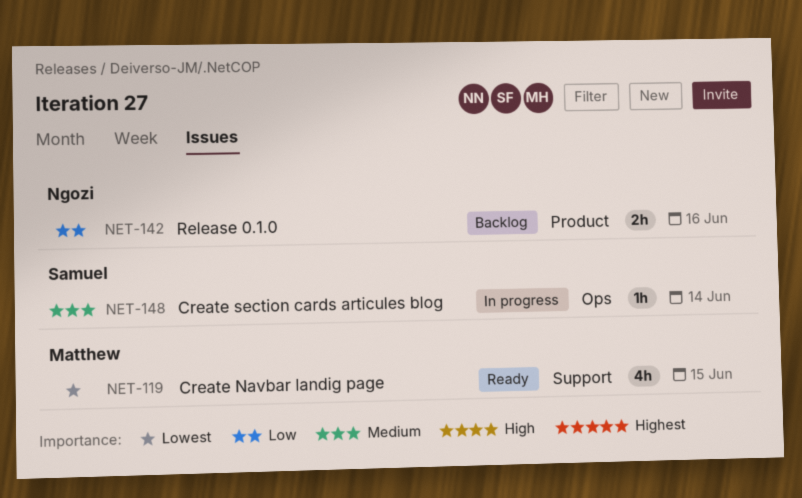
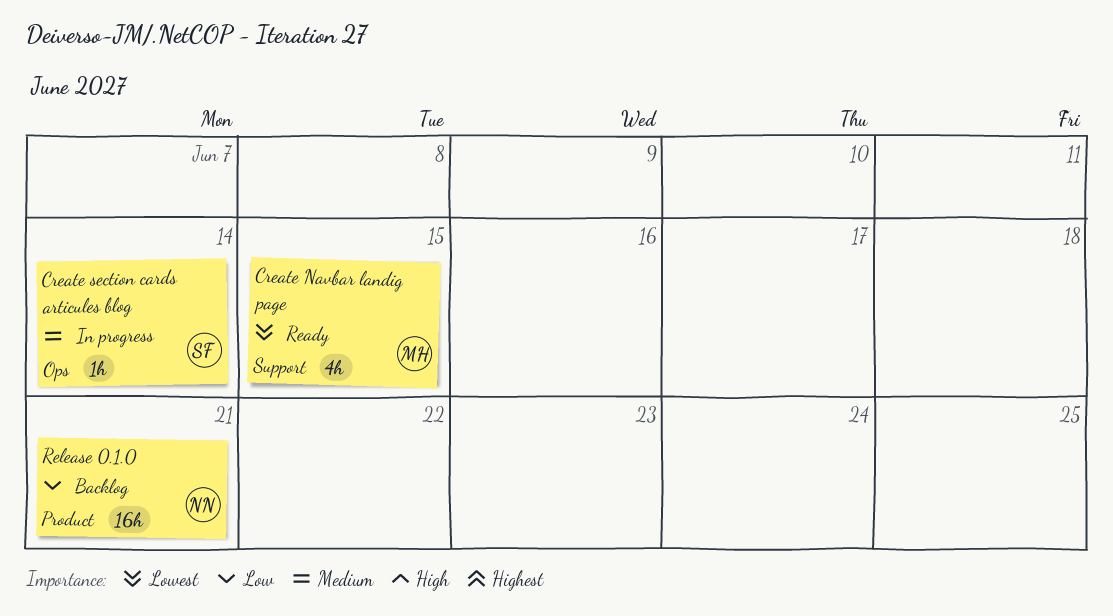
Release 0.1.0, estimate: 2h -> 16h
Release 0.1.0, due: Jun 16 -> Jun 21

